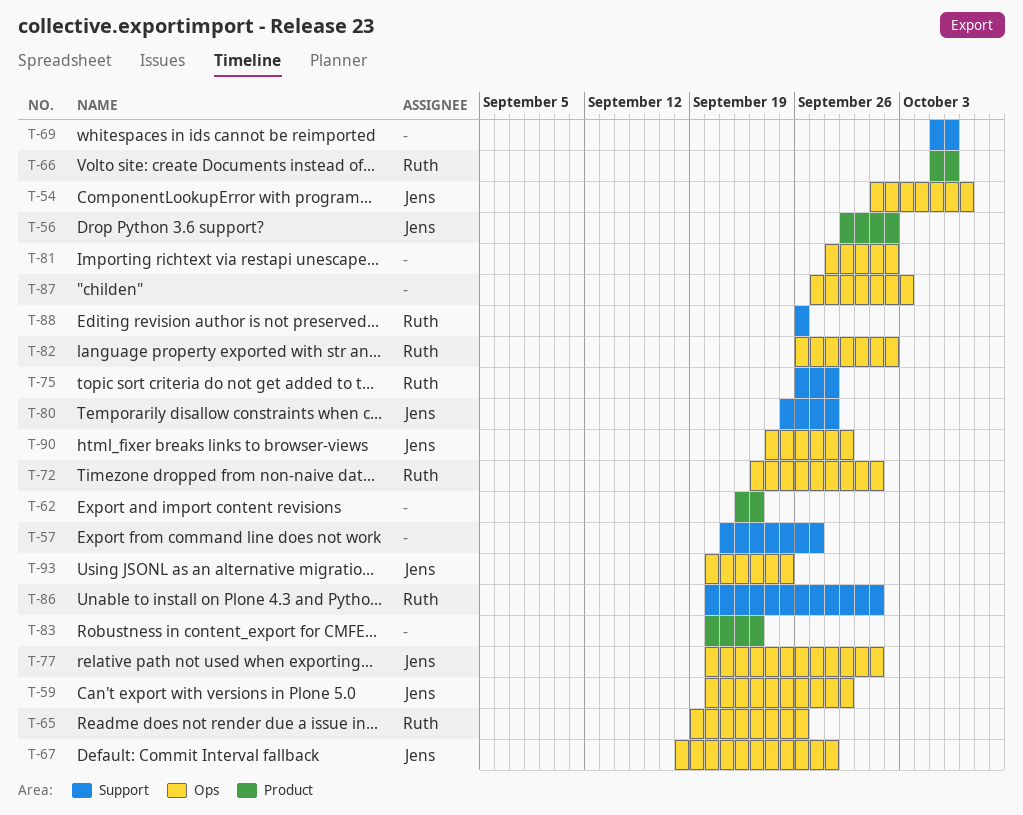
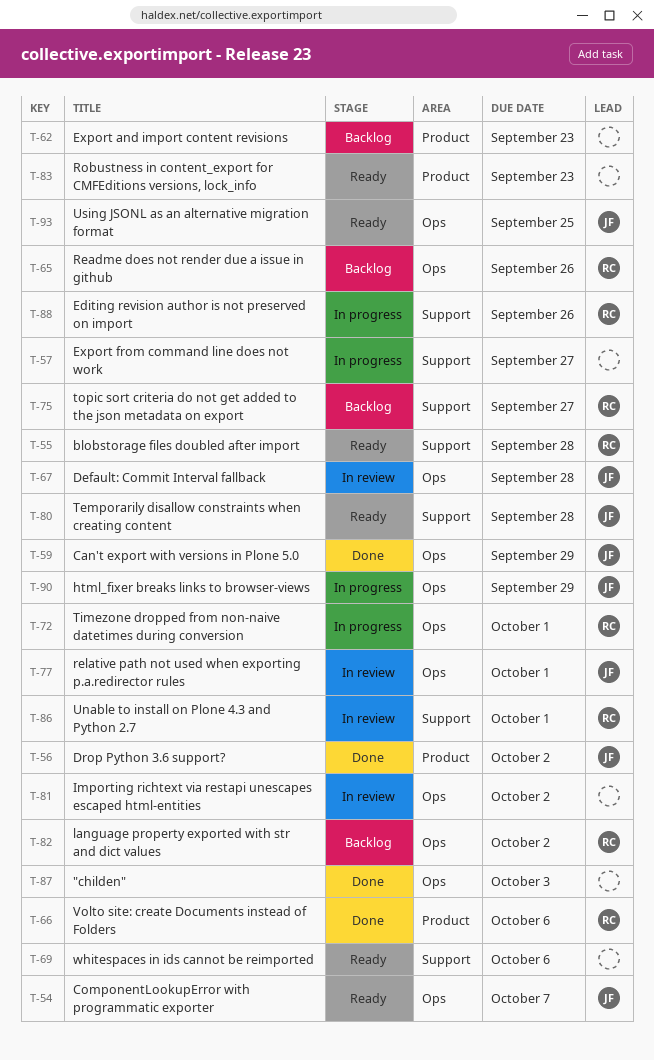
T-55: none -> present
T-75, due: Sep 28 -> Sep 27

